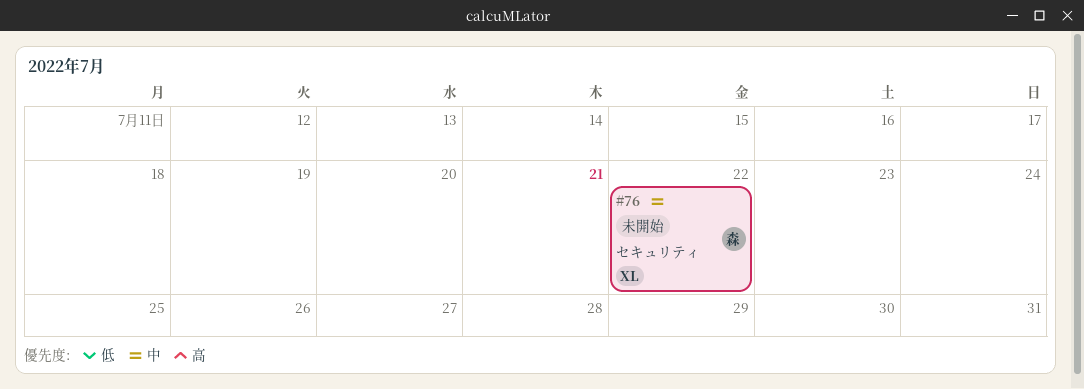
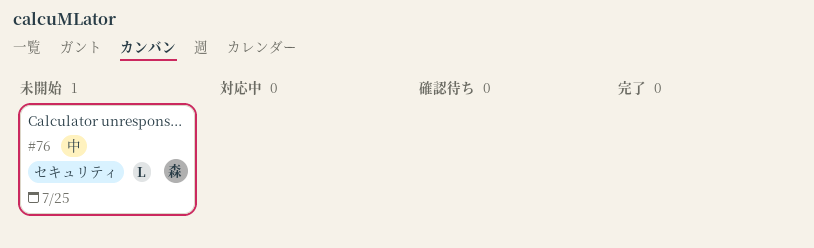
#76, estimate: XL -> L
#76, due: Jul 22 -> Jul 25

